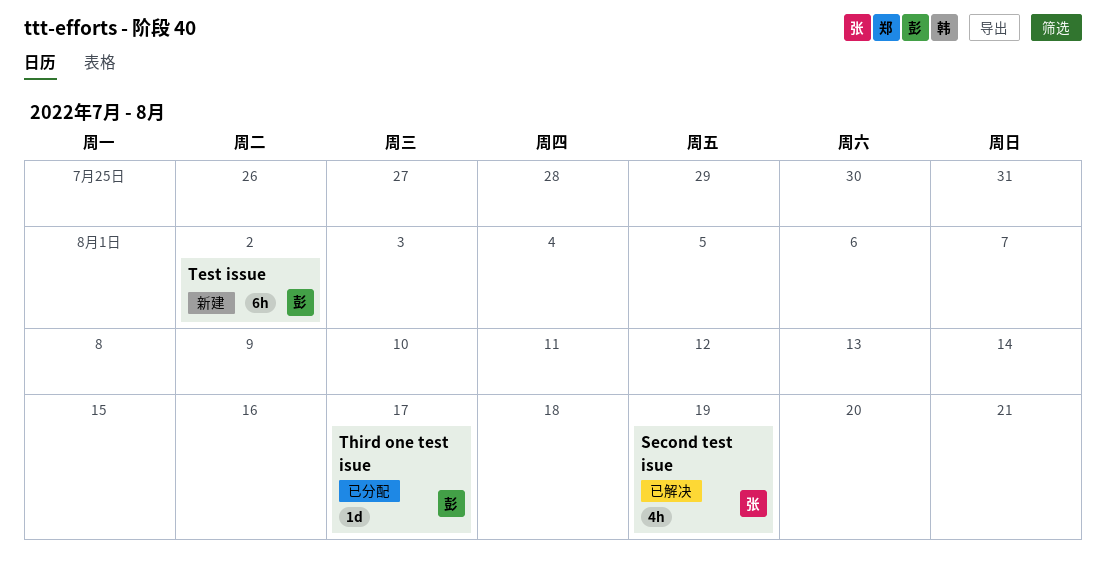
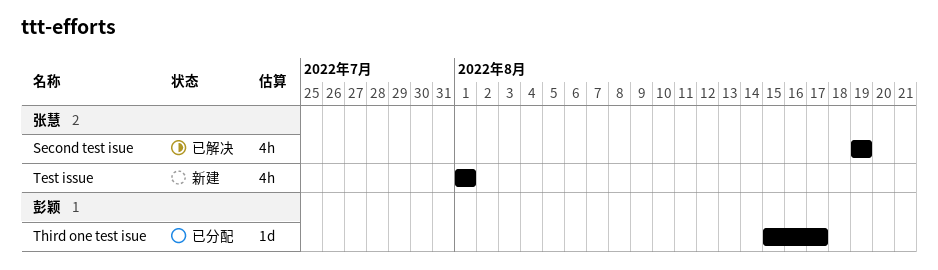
Test issue, owner: 彭颖 -> 张慧
Test issue, estimate: 6h -> 4h
Test issue, due: Aug 2 -> Aug 1

